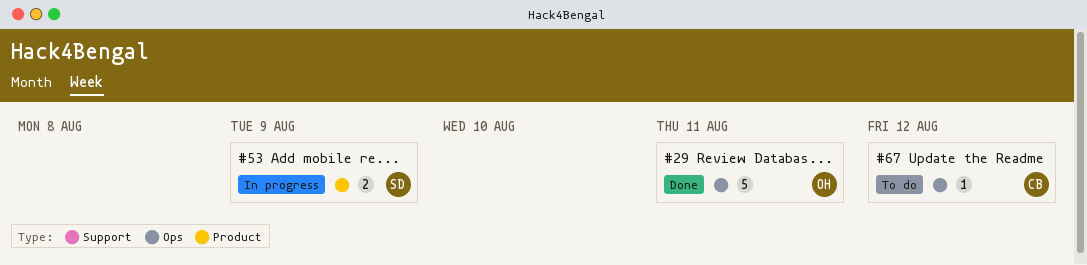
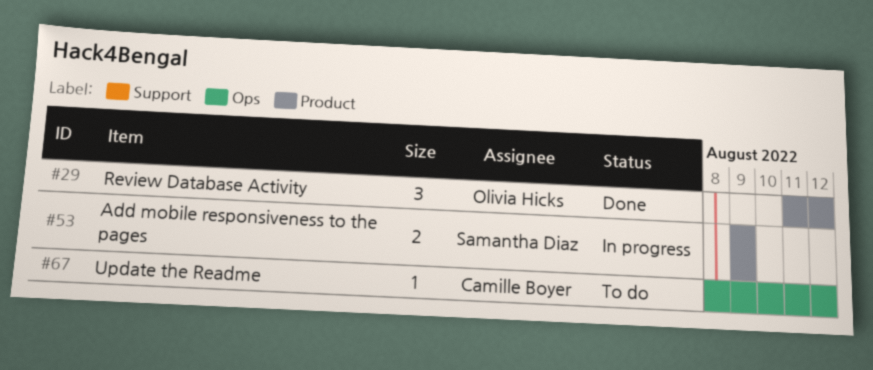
#29, label: Ops -> Product
#29, estimate: 5 -> 3
#29, due: Aug 11 -> Aug 12

